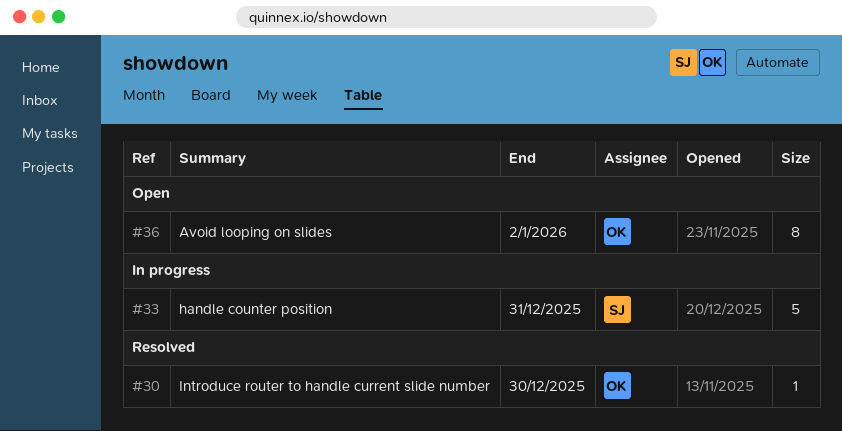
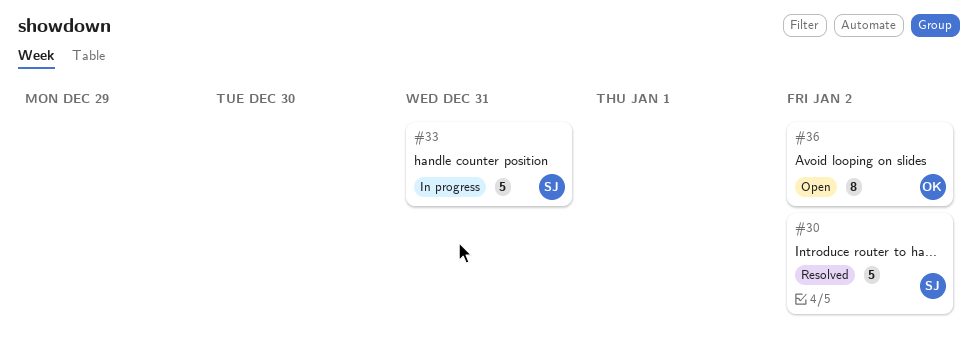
#30, owner: OK -> SJ
#30, estimate: 1 -> 5
#30, due: Dec 30 -> Jan 2

